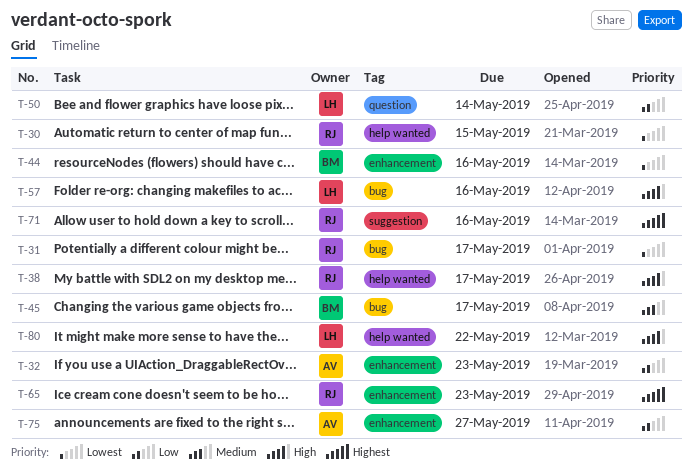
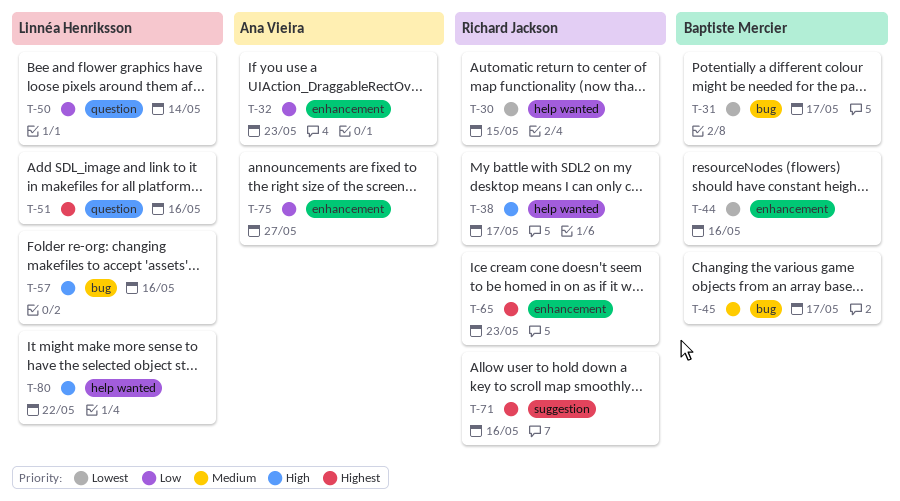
T-31, owner: Richard Jackson -> Baptiste Mercier
T-51: none -> present

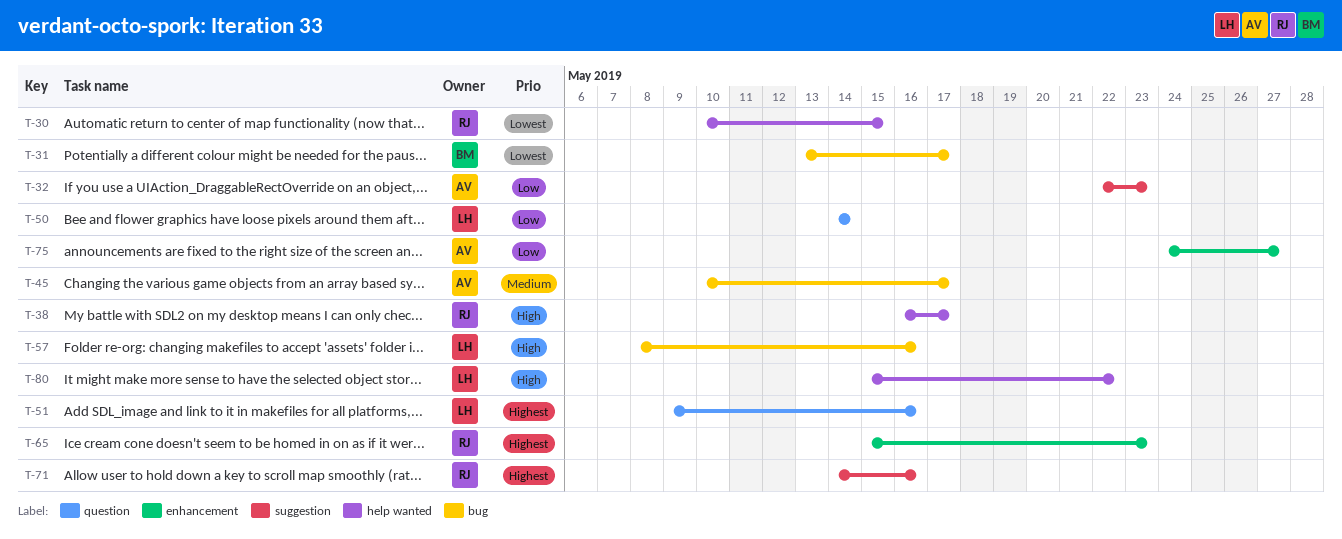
T-32, label: enhancement -> suggestion
T-44: present -> none
T-45, owner: Baptiste Mercier -> Ana Vieira

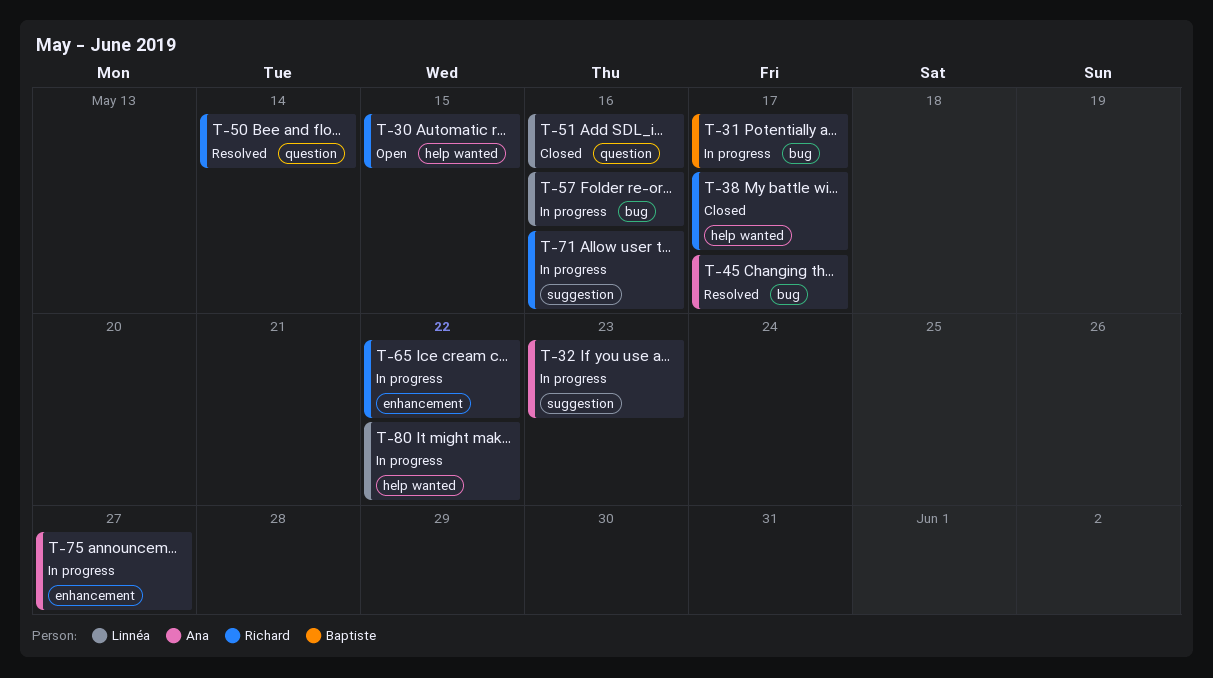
T-50, owner: Linnéa -> Richard
T-65, due: May 23 -> May 22

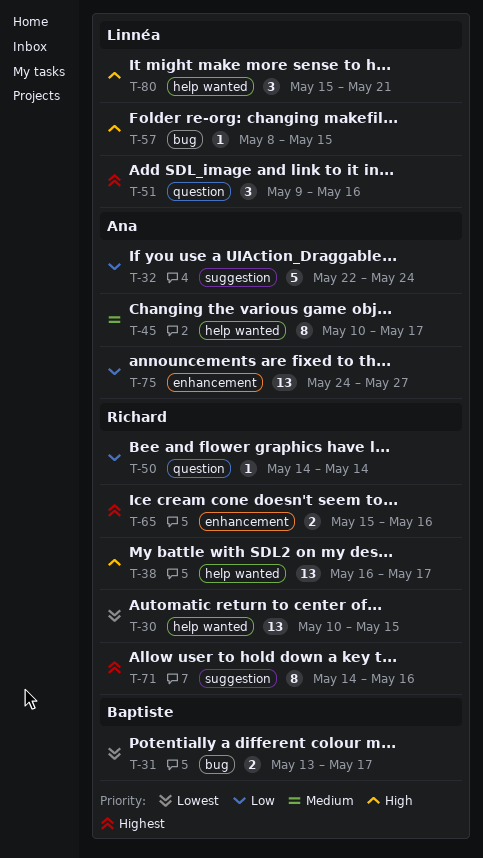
T-32, due: May 23 -> May 24
T-45, label: bug -> help wanted
T-57, due: May 16 -> May 15
T-65, due: May 22 -> May 16
T-80, due: May 22 -> May 21

